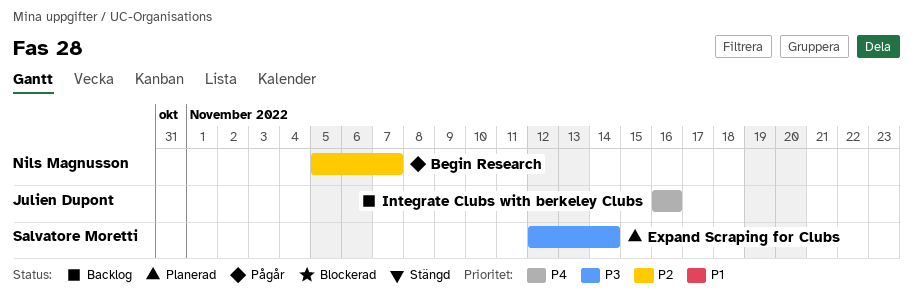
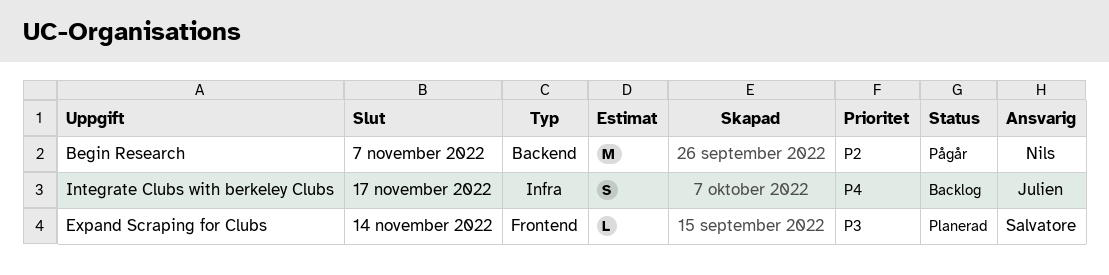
Integrate Clubs with berkeley Clubs, due: Nov 16 -> Nov 17

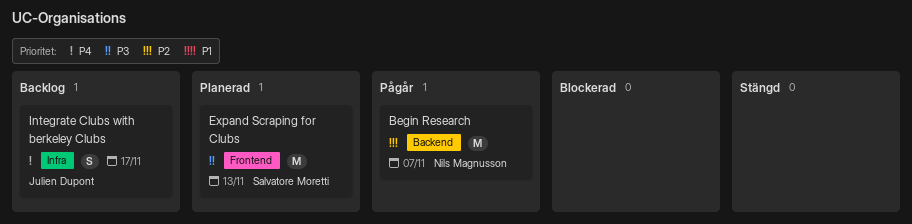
Expand Scraping for Clubs, estimate: L -> M
Expand Scraping for Clubs, due: Nov 14 -> Nov 13

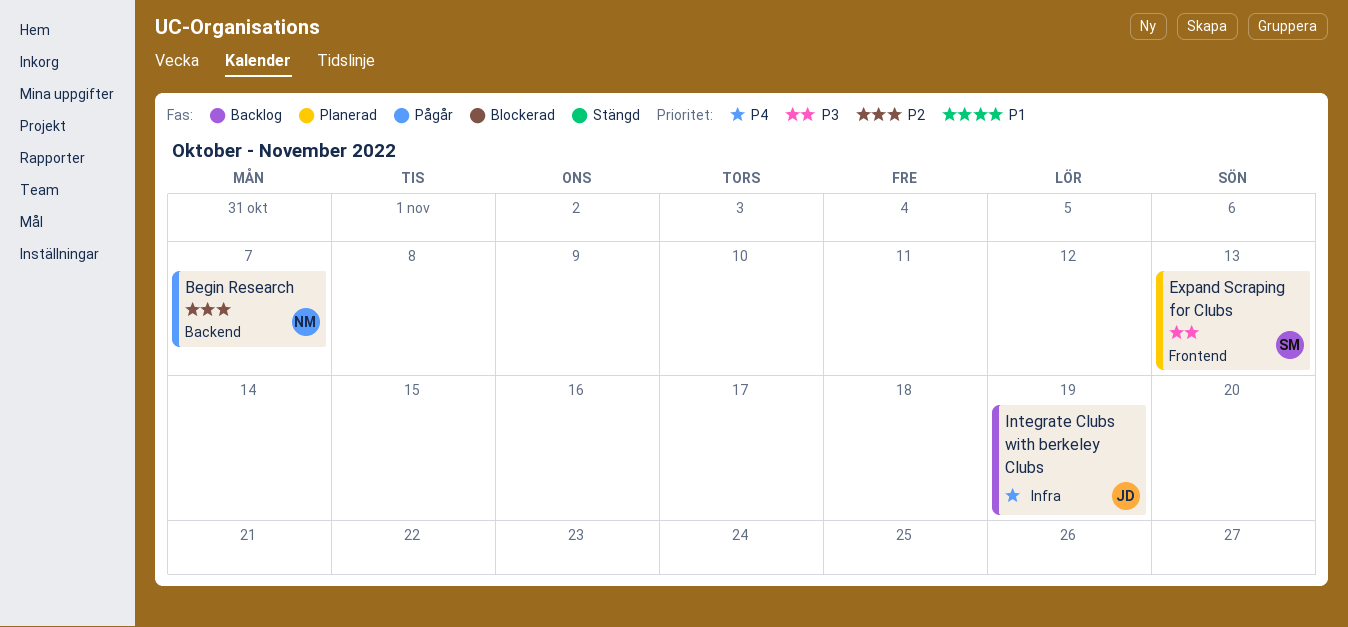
Integrate Clubs with berkeley Clubs, due: Nov 17 -> Nov 19

